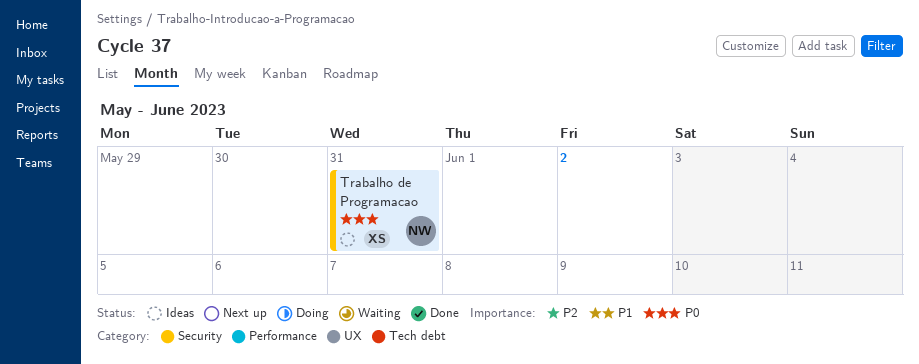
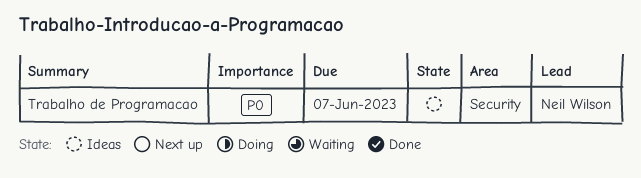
Trabalho de Programacao, due: May 31 -> Jun 7

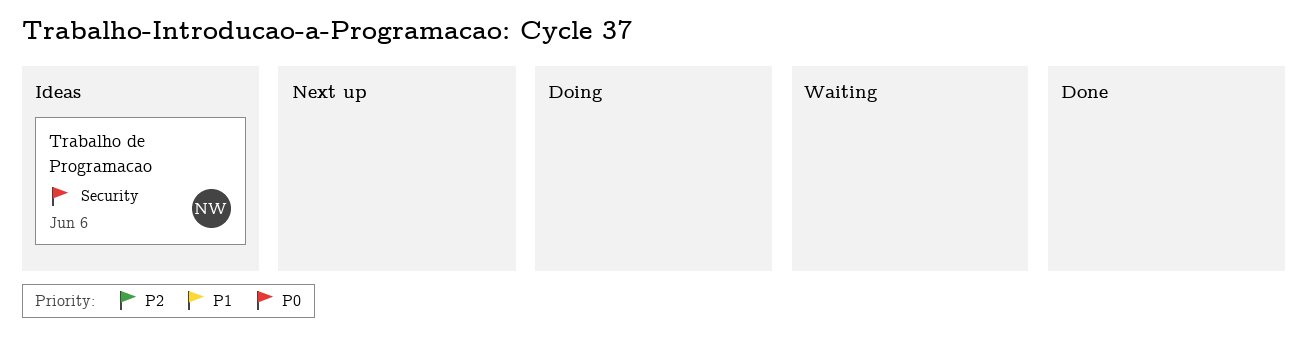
Trabalho de Programacao, due: Jun 7 -> Jun 6

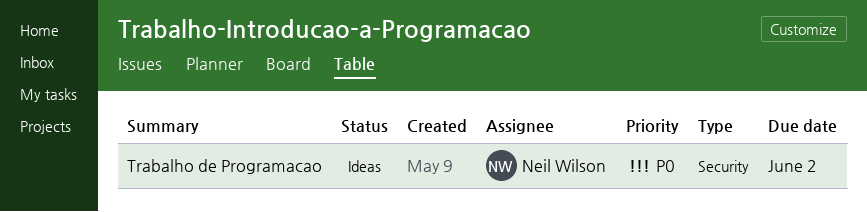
Trabalho de Programacao, due: Jun 6 -> Jun 2

